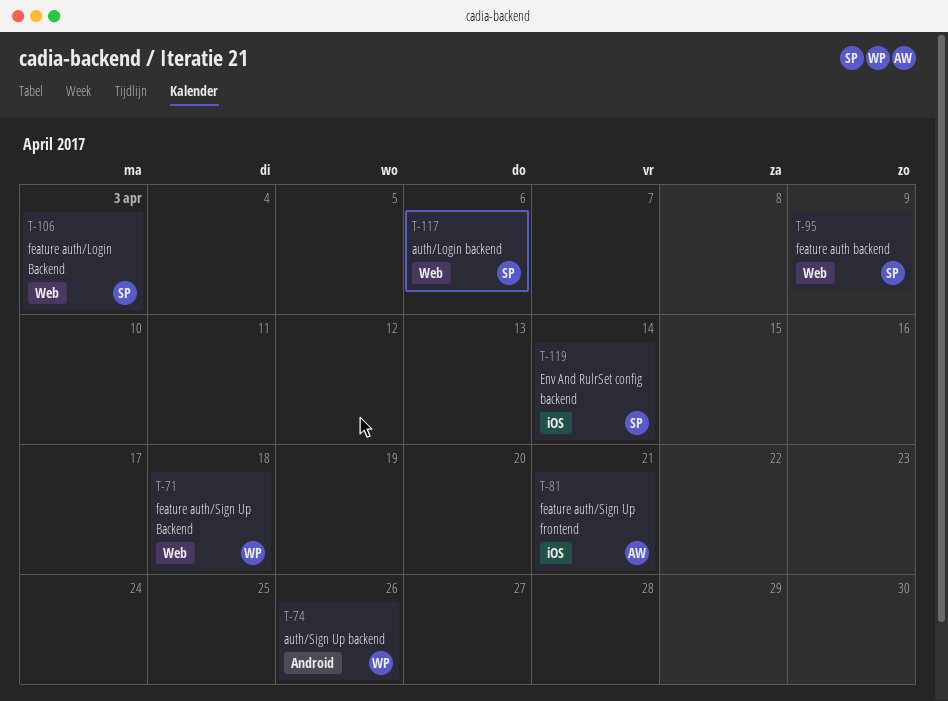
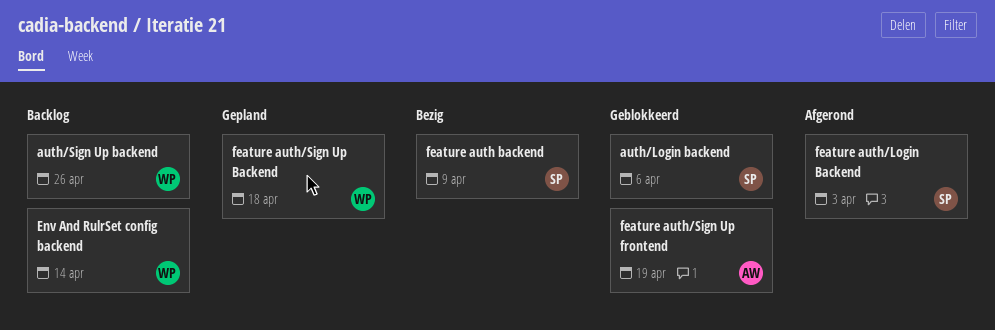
Env And RulrSet config backend, owner: SP -> WP
feature auth/Sign Up frontend, due: Apr 21 -> Apr 19

